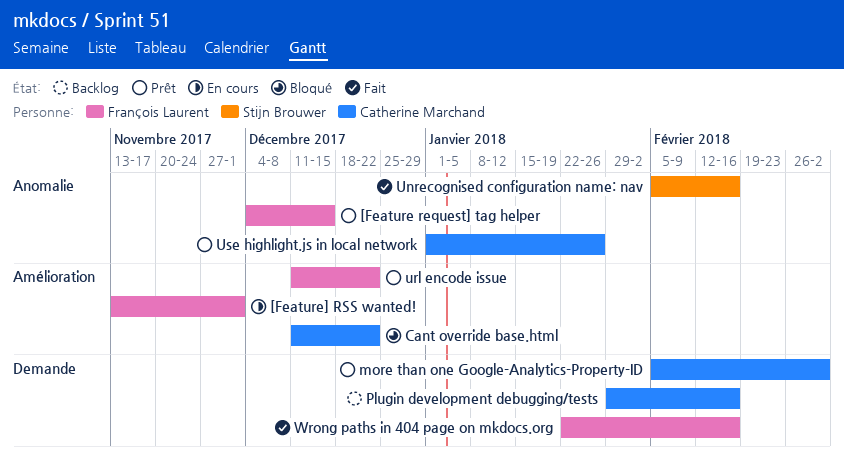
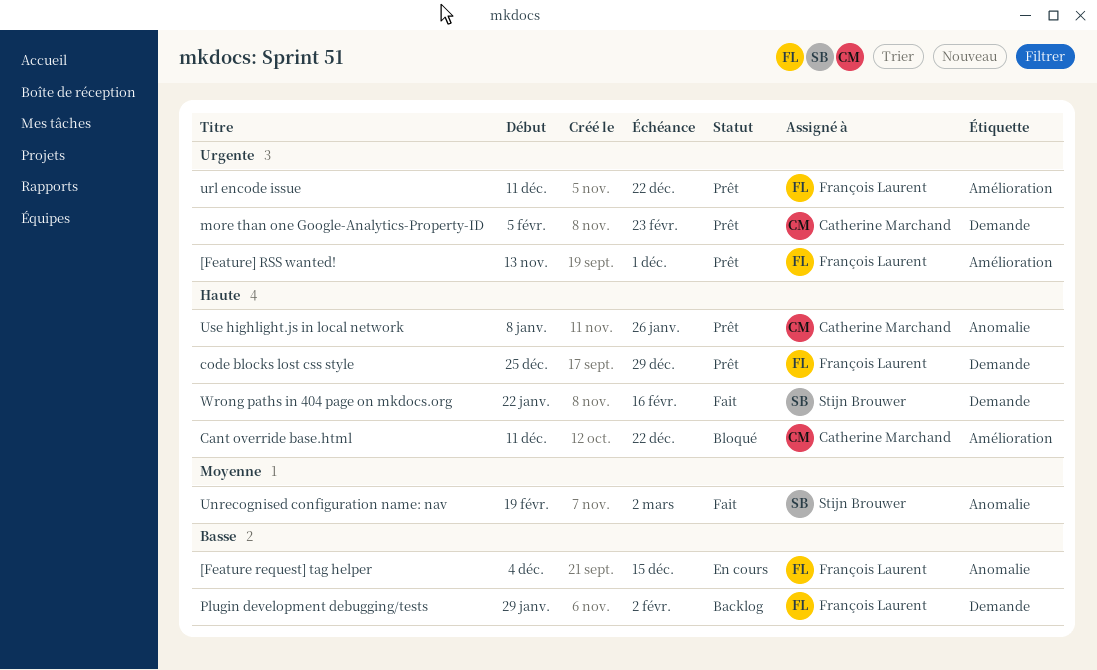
[Feature request] tag helper, status: Prêt -> En cours
[Feature] RSS wanted!, status: En cours -> Prêt
code blocks lost css style: none -> present
more than one Google-Analytics-Property-ID, due: Mar 2 -> Feb 23
Plugin development debugging/tests, owner: Catherine Marchand -> François Laurent
Plugin development debugging/tests, due: Feb 16 -> Feb 2
Unrecognised configuration name: nav, start: Feb 5 -> Feb 19
Unrecognised configuration name: nav, due: Feb 16 -> Mar 2
Use highlight.js in local network, start: Jan 1 -> Jan 8
Wrong paths in 404 page on mkdocs.org, owner: François Laurent -> Stijn Brouwer

